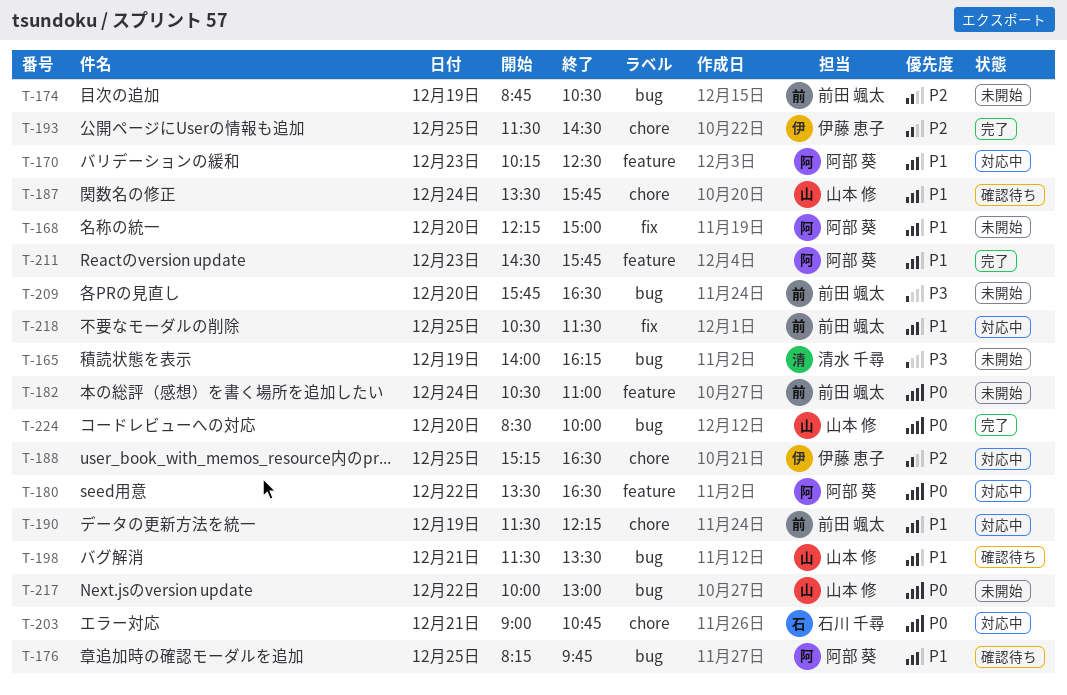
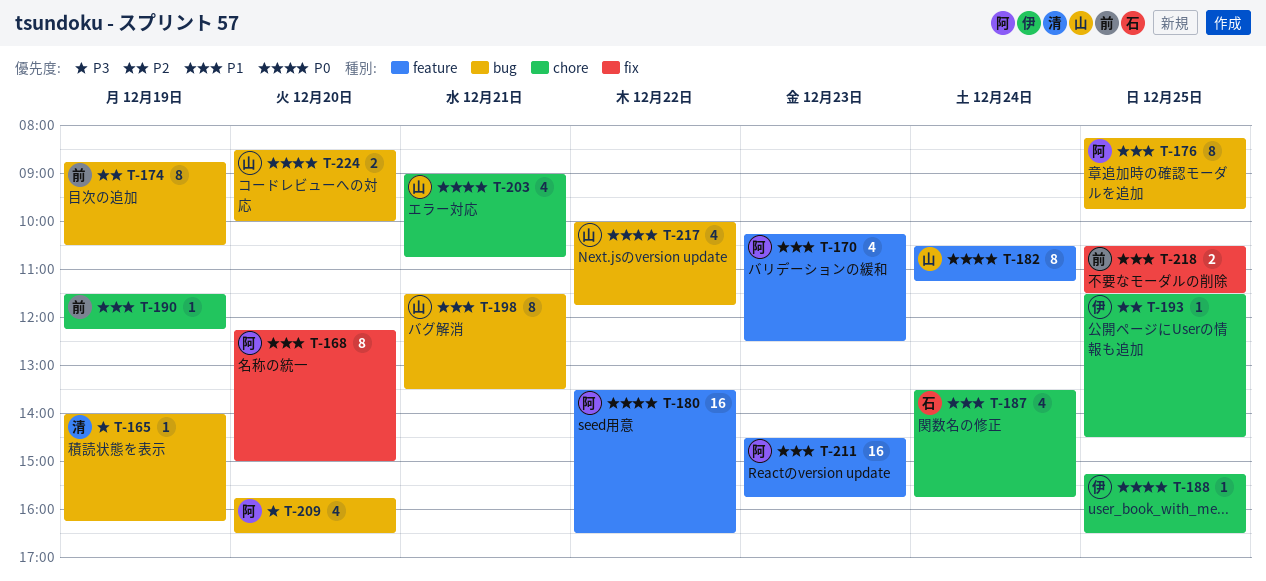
T-182, owner: 前田 颯太 -> 山本 修
T-182, ends: 11:00 -> 11:15
T-187, owner: 山本 修 -> 石川 千尋
T-188, priority: P2 -> P0
T-203, owner: 石川 千尋 -> 山本 修
T-209, owner: 前田 颯太 -> 阿部 葵
T-217, ends: 13:00 -> 11:45

